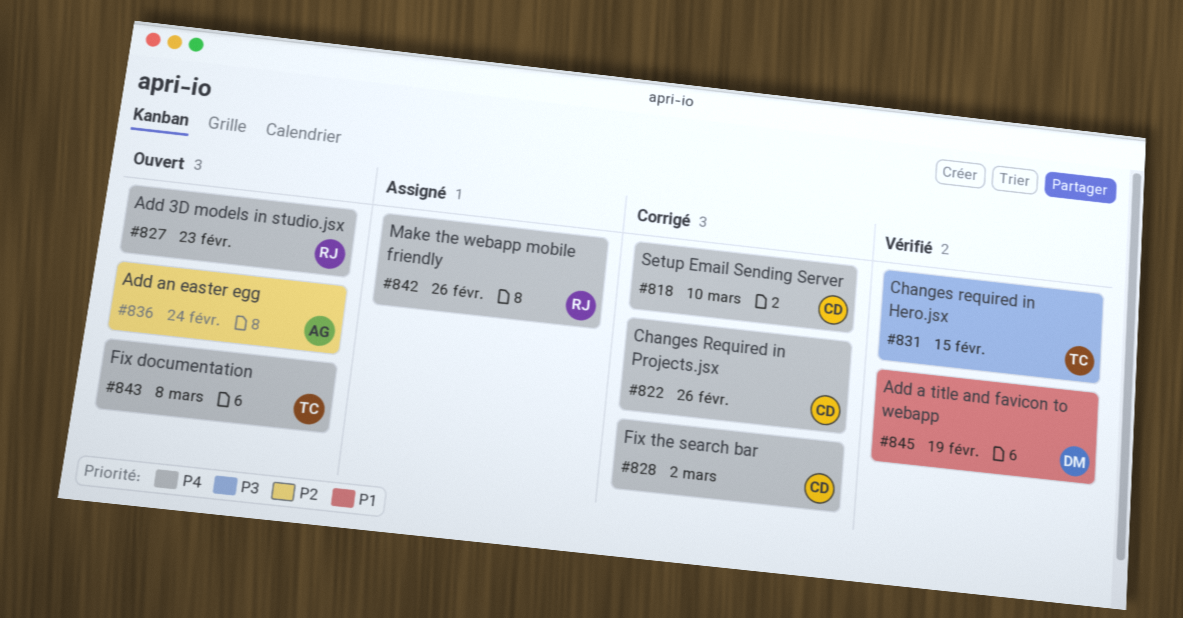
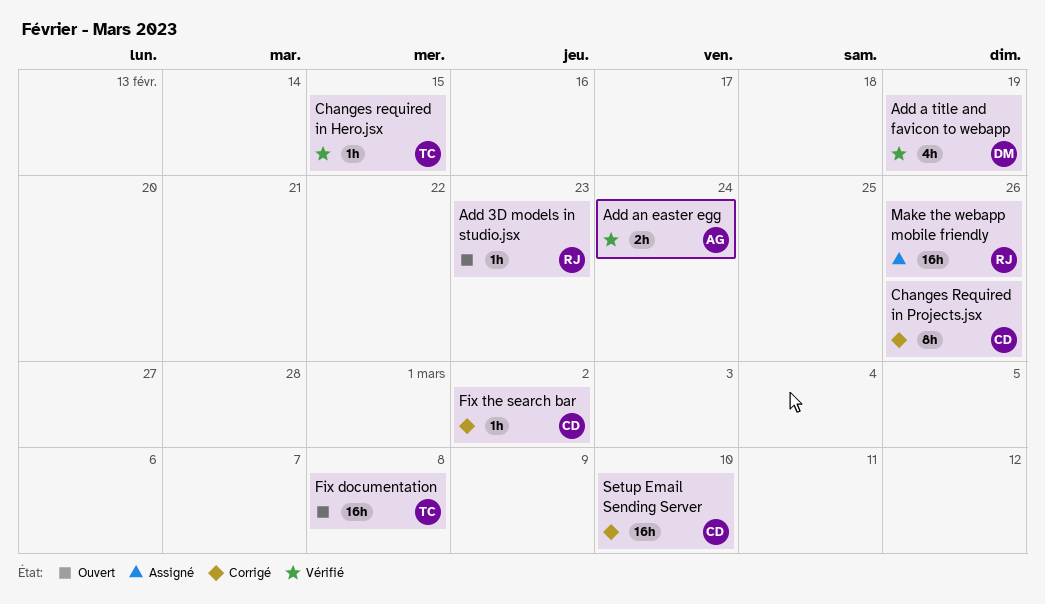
Add an easter egg, status: Ouvert -> Vérifié

